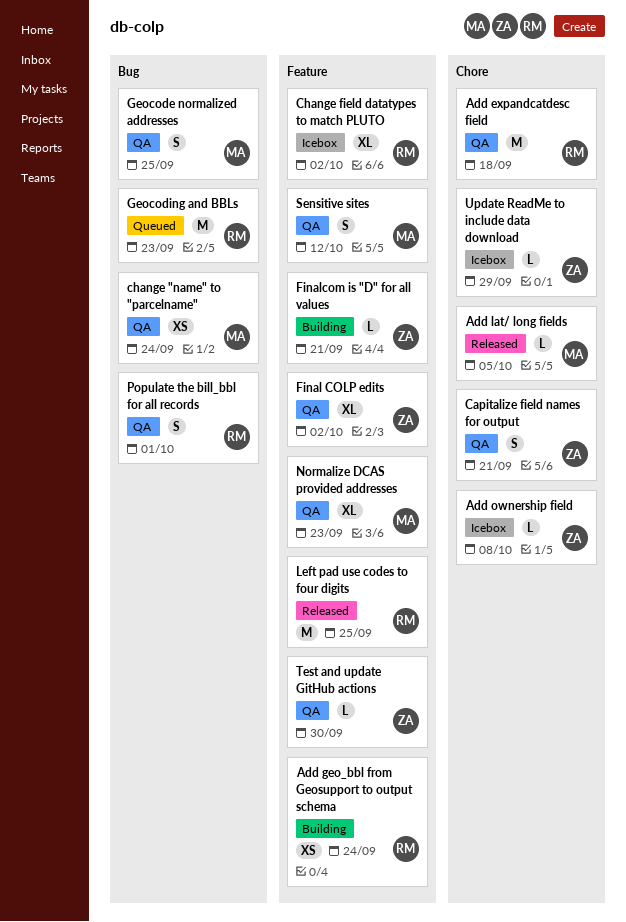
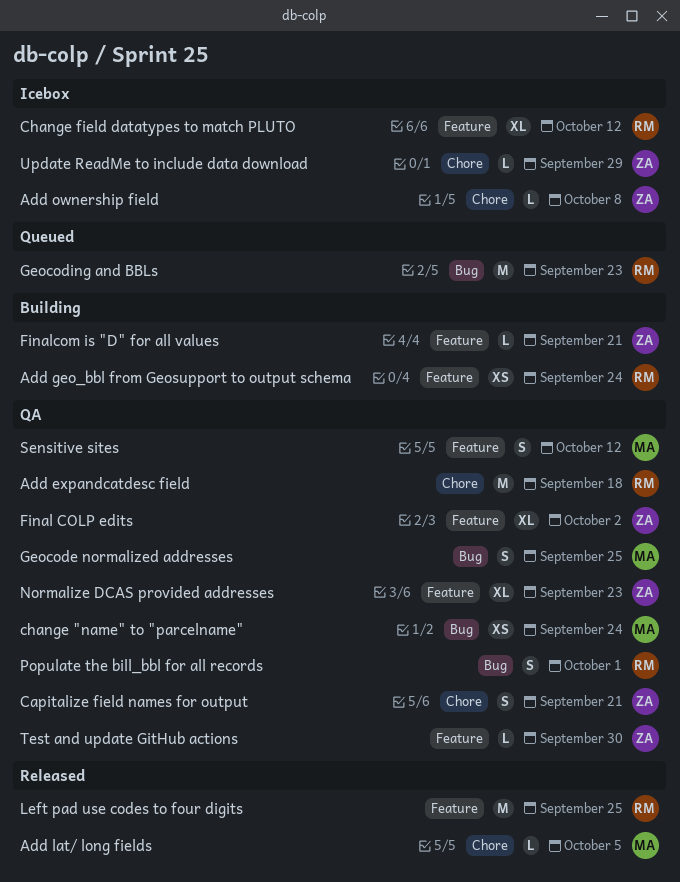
Change field datatypes to match PLUTO, due: Oct 2 -> Oct 12
Normalize DCAS provided addresses, owner: MA -> ZA

